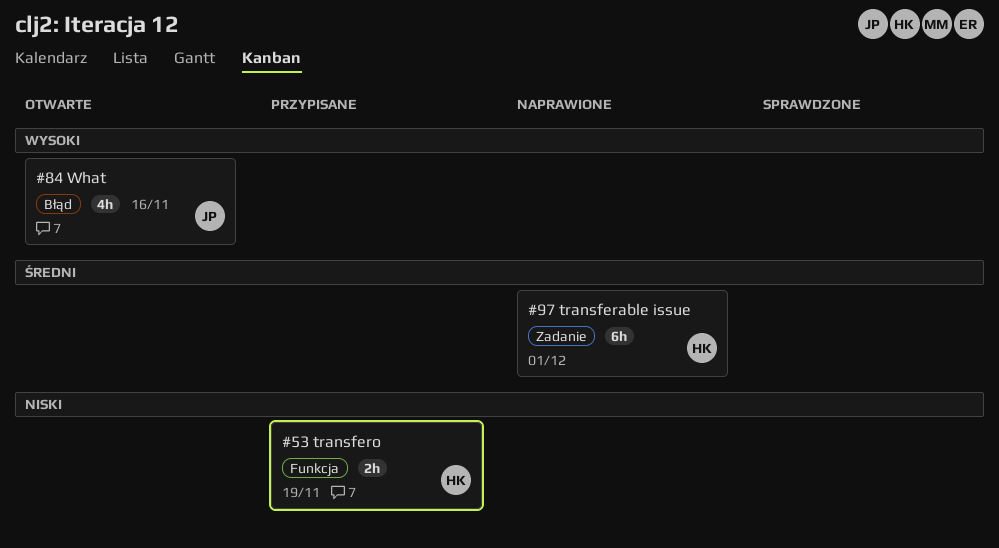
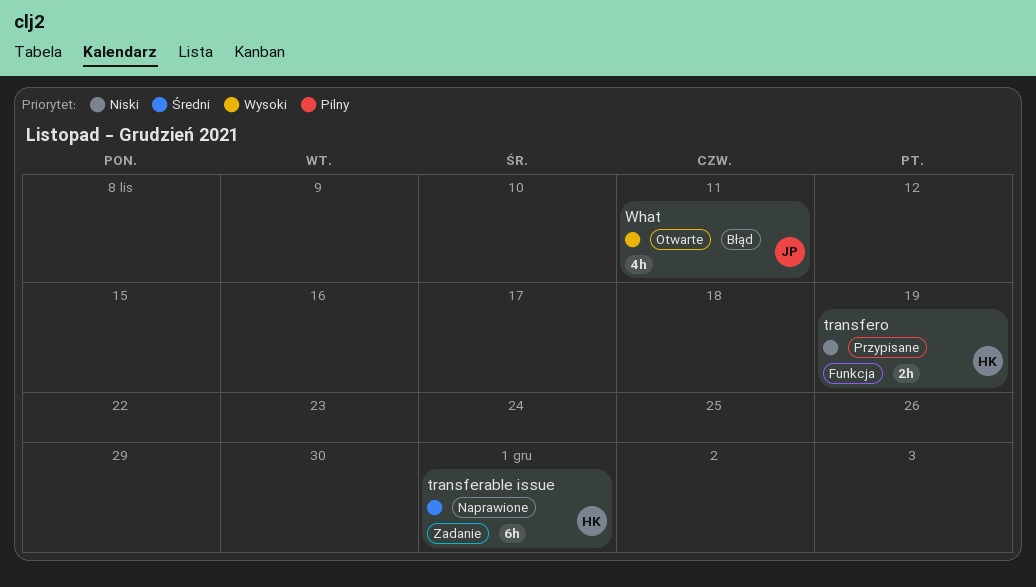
What, due: Nov 16 -> Nov 11

